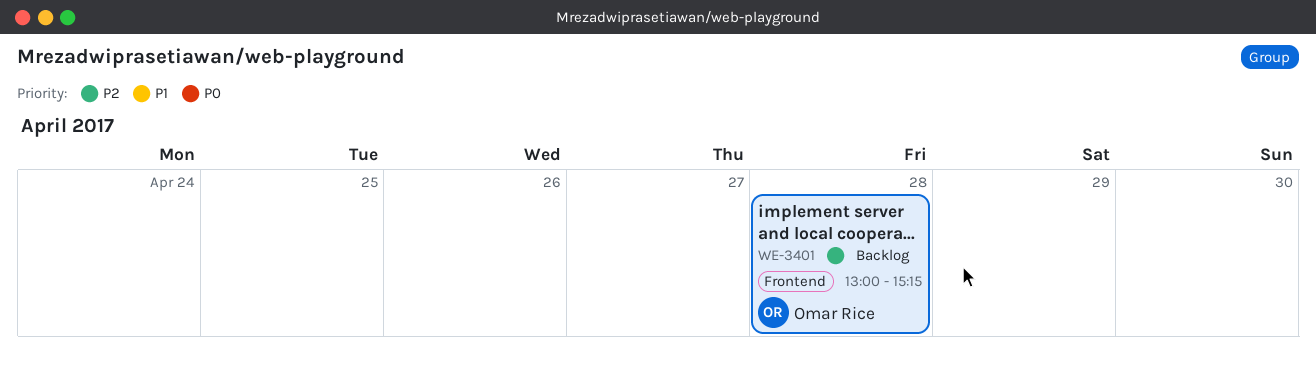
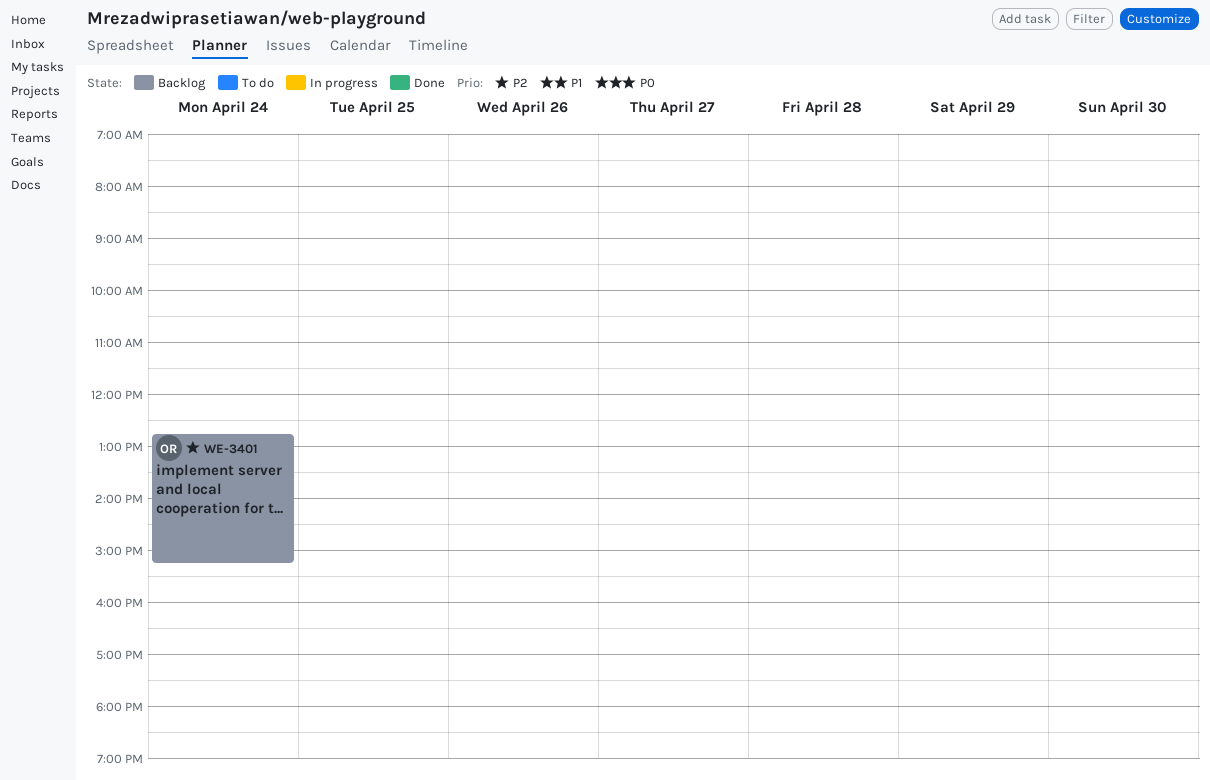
WE-3401, day: Apr 28 -> Apr 24
WE-3401, begins: 13:00 -> 12:45

